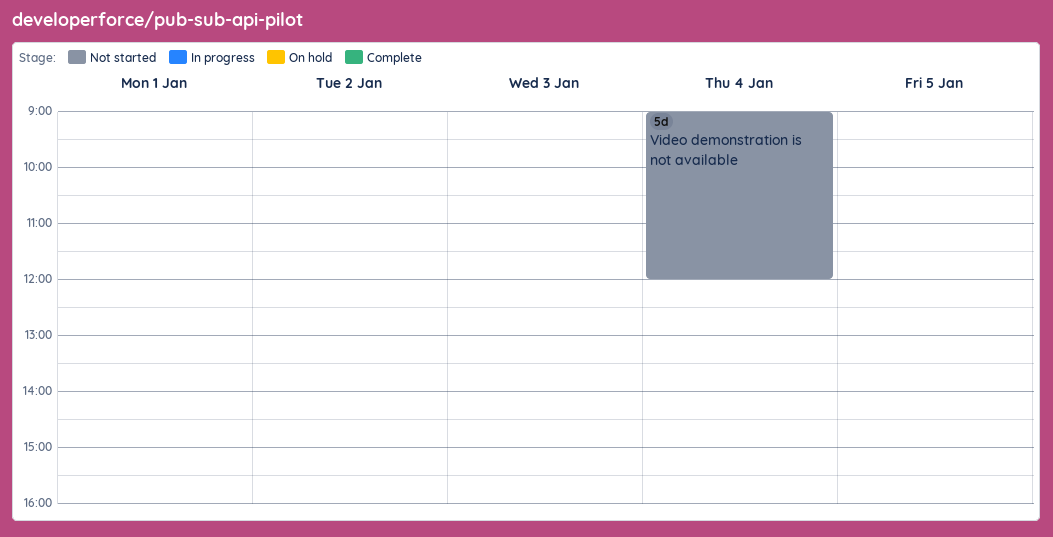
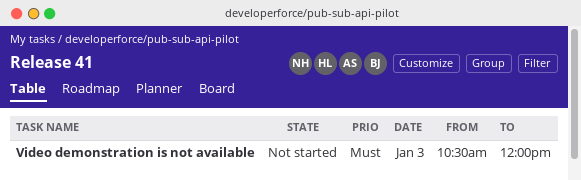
Video demonstration is not available, day: Jan 4 -> Jan 3
Video demonstration is not available, begins: 09:00 -> 10:30

